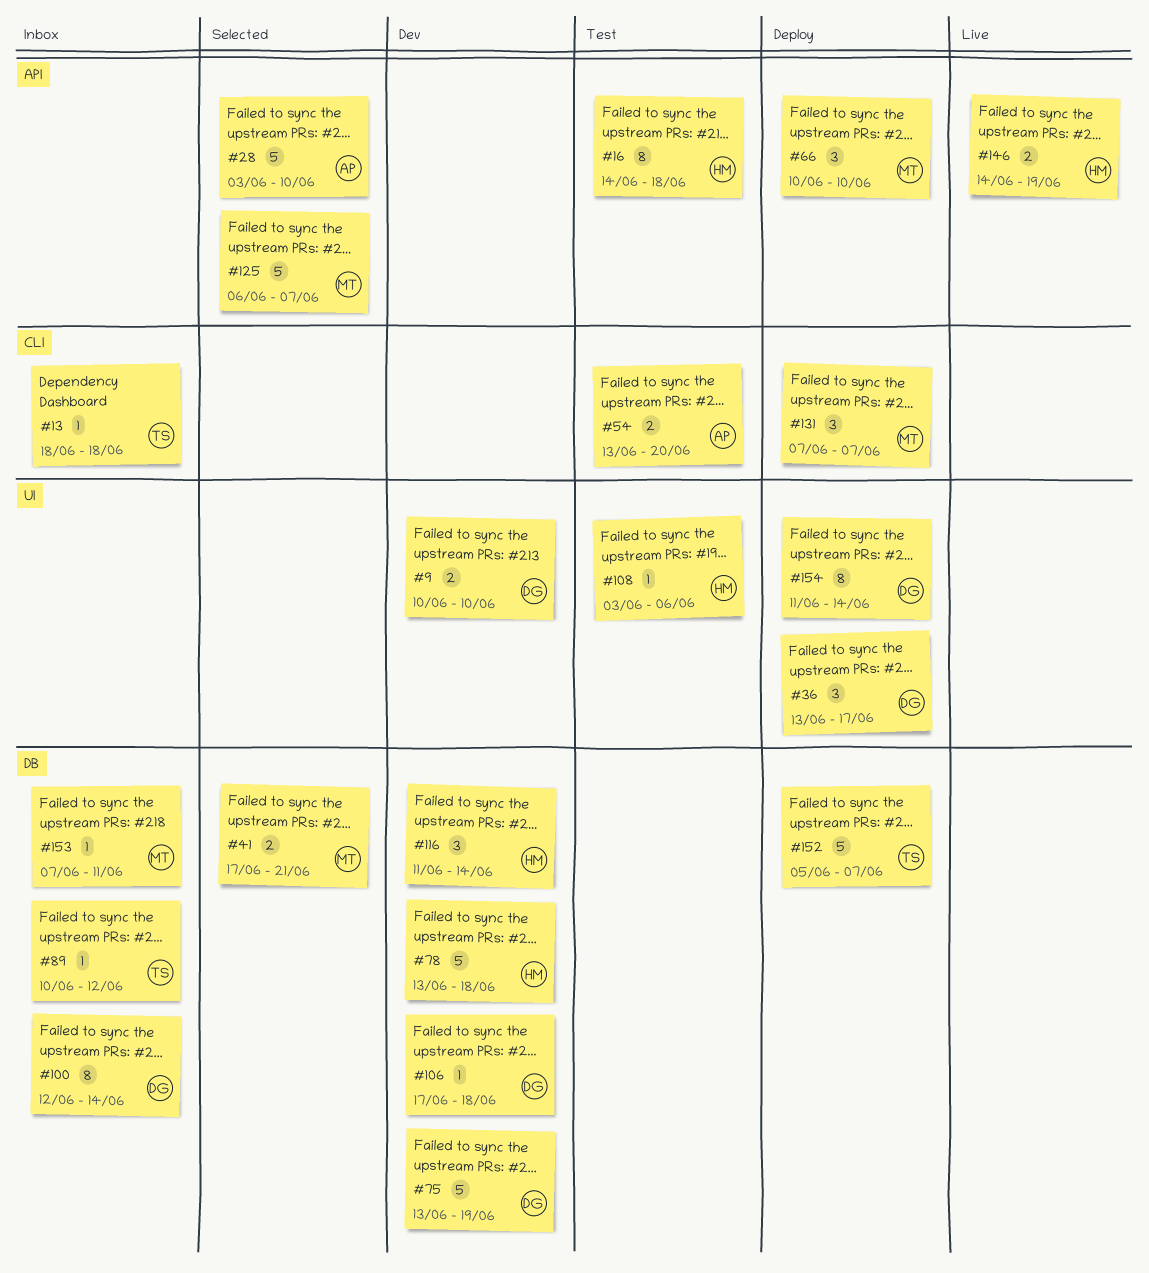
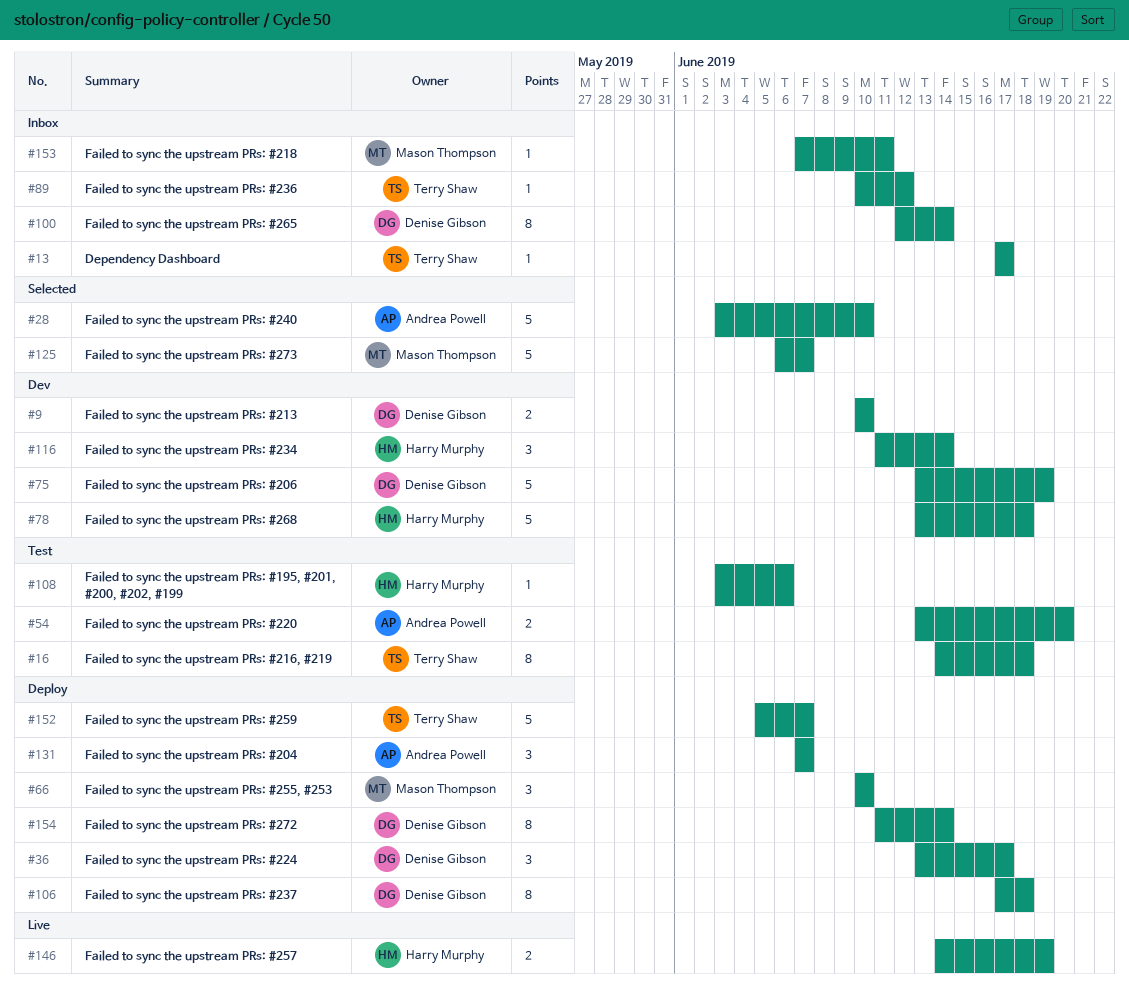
#13, start: Jun 18 -> Jun 17
#13, due: Jun 18 -> Jun 17
#16, owner: Harry Murphy -> Terry Shaw
#41: present -> none
#106, status: Dev -> Deploy
#106, estimate: 1 -> 8
#131, owner: Mason Thompson -> Andrea Powell

